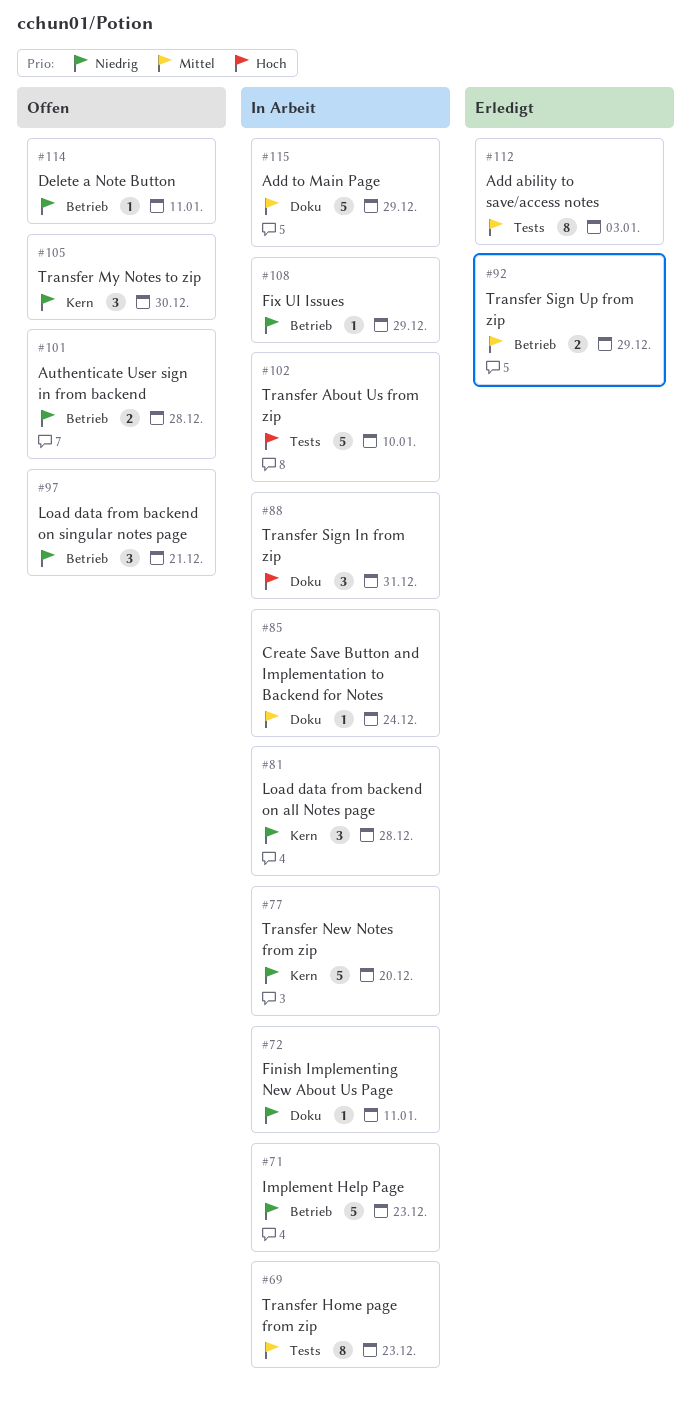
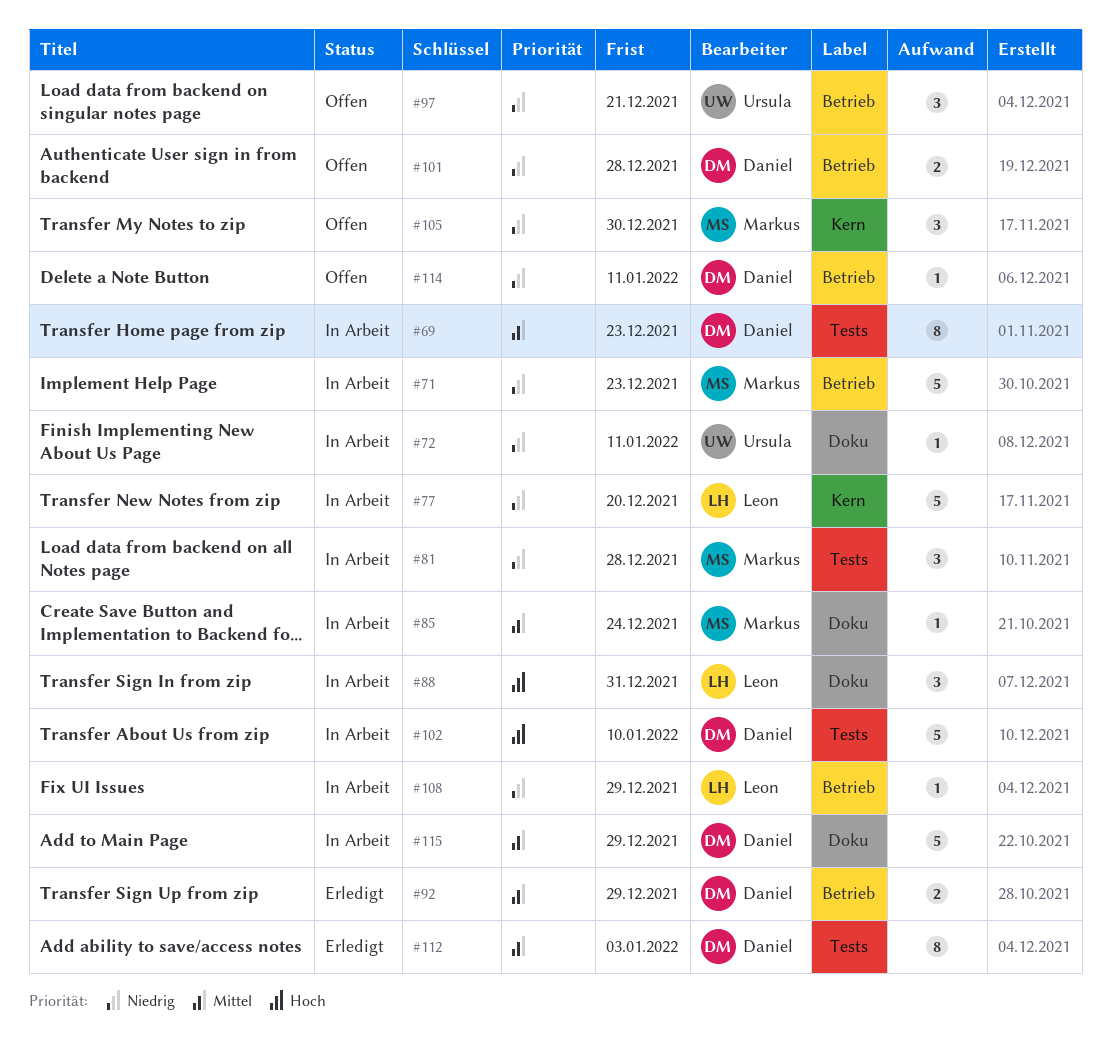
#81, label: Kern -> Tests

